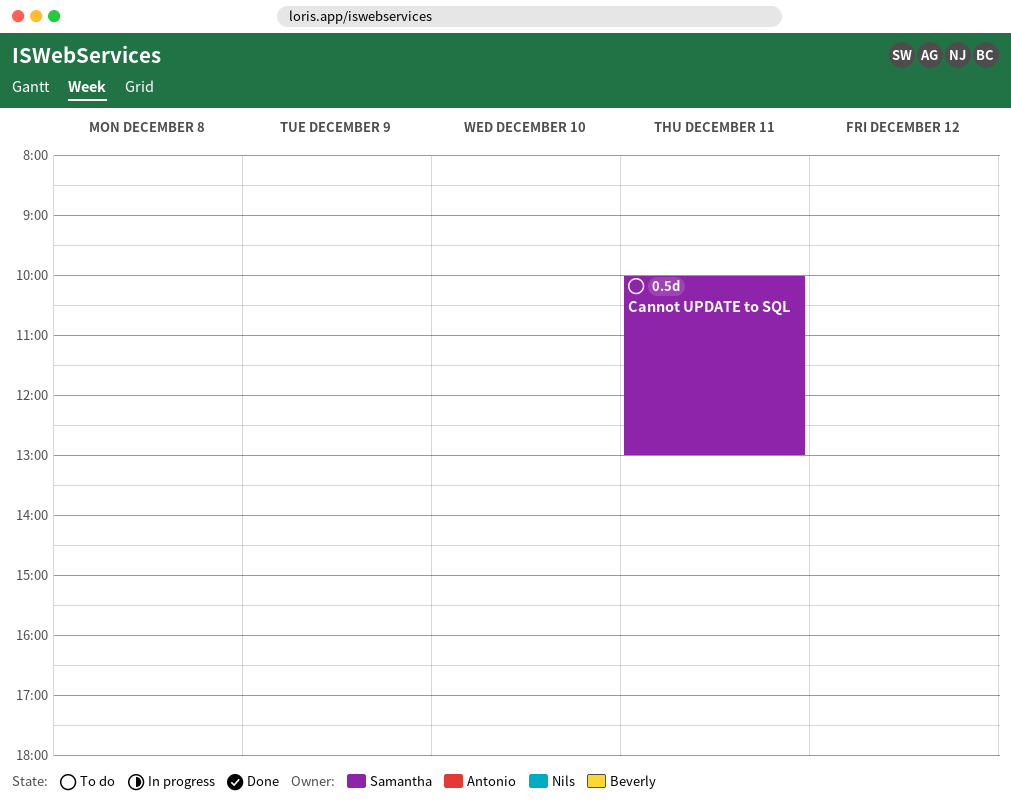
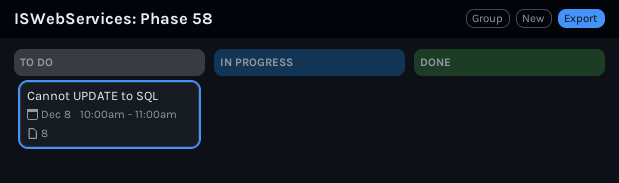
Cannot UPDATE to SQL, day: Dec 11 -> Dec 8
Cannot UPDATE to SQL, ends: 13:00 -> 11:00

